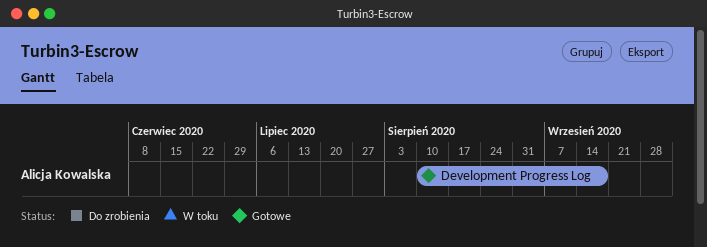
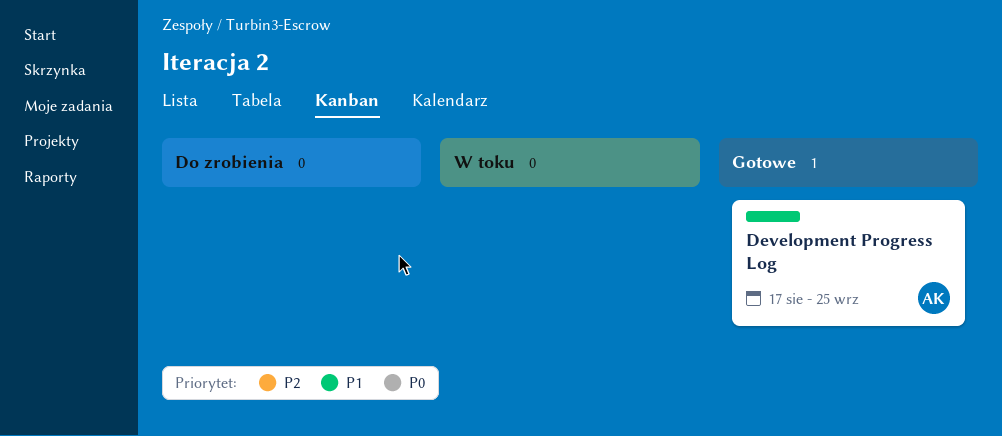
Development Progress Log, start: Aug 10 -> Aug 17
Development Progress Log, due: Sep 18 -> Sep 25

